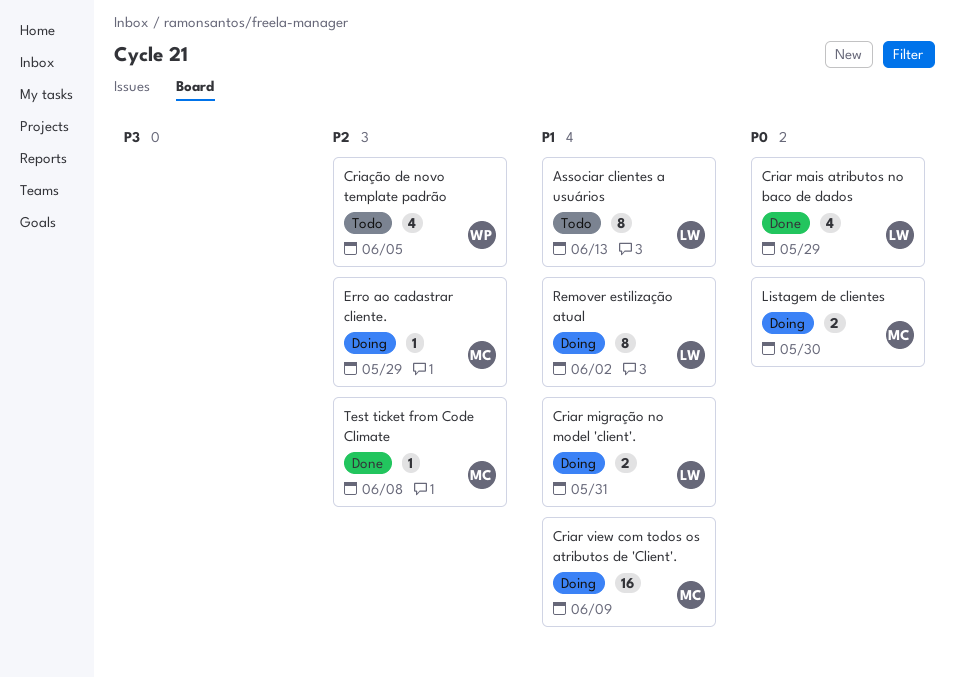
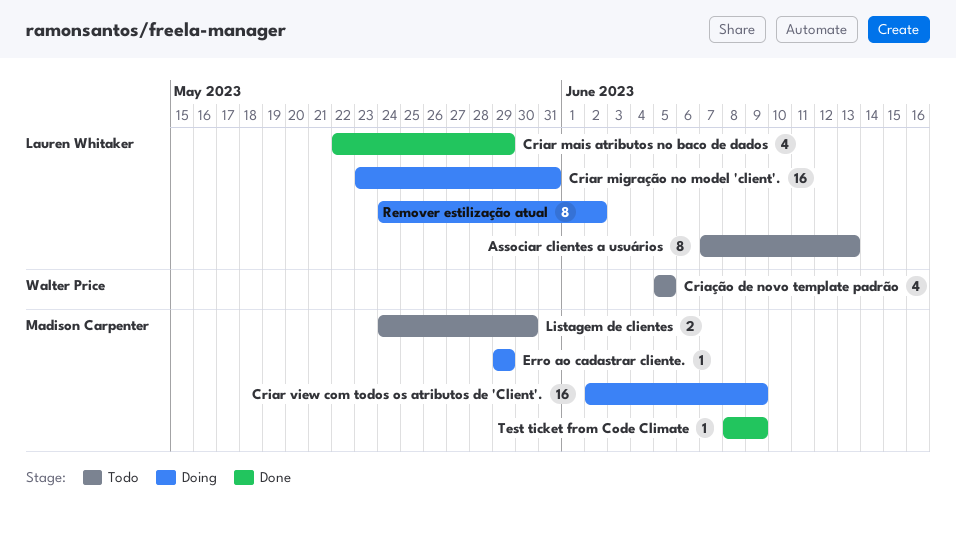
Criar migração no model 'client'., estimate: 2 -> 16
Listagem de clientes, status: Doing -> Todo
Test ticket from Code Climate, due: Jun 8 -> Jun 9

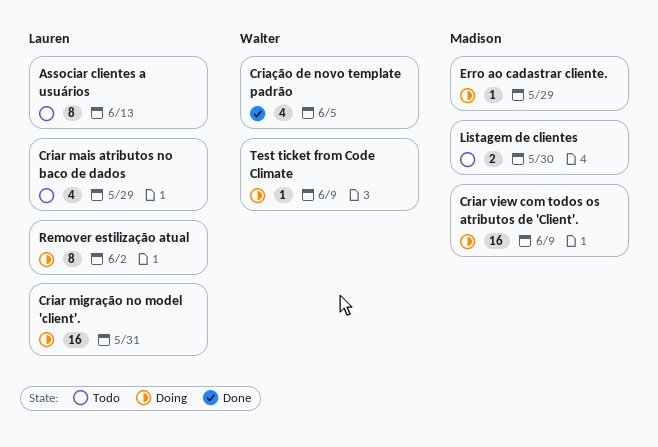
Criar mais atributos no baco de dados, status: Done -> Todo
Criação de novo template padrão, status: Todo -> Done
Test ticket from Code Climate, status: Done -> Doing
Test ticket from Code Climate, owner: Madison Carpenter -> Walter Price

